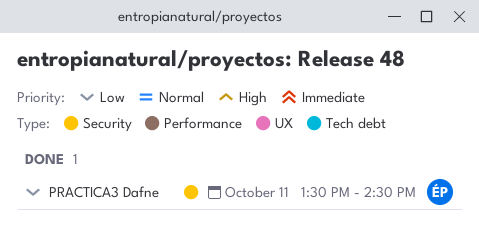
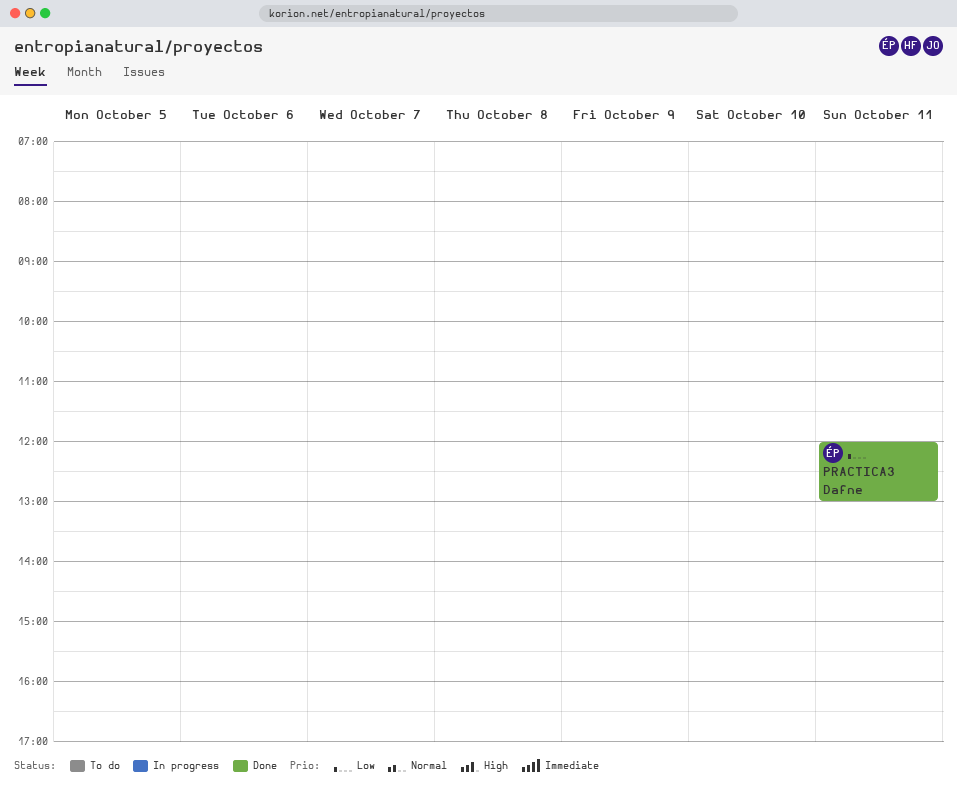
PRACTICA3 Dafne, begins: 13:30 -> 12:00
PRACTICA3 Dafne, ends: 14:30 -> 13:00

